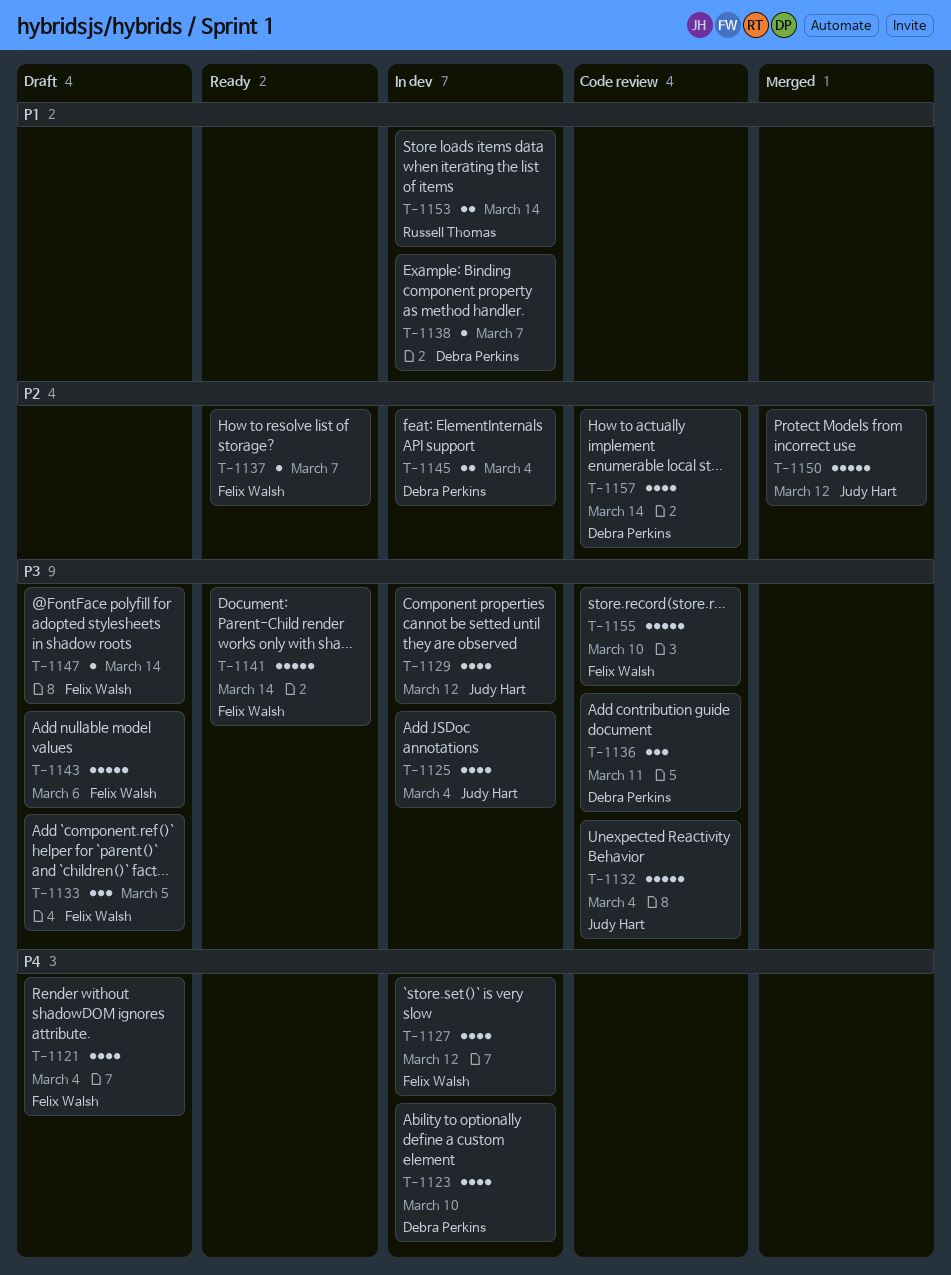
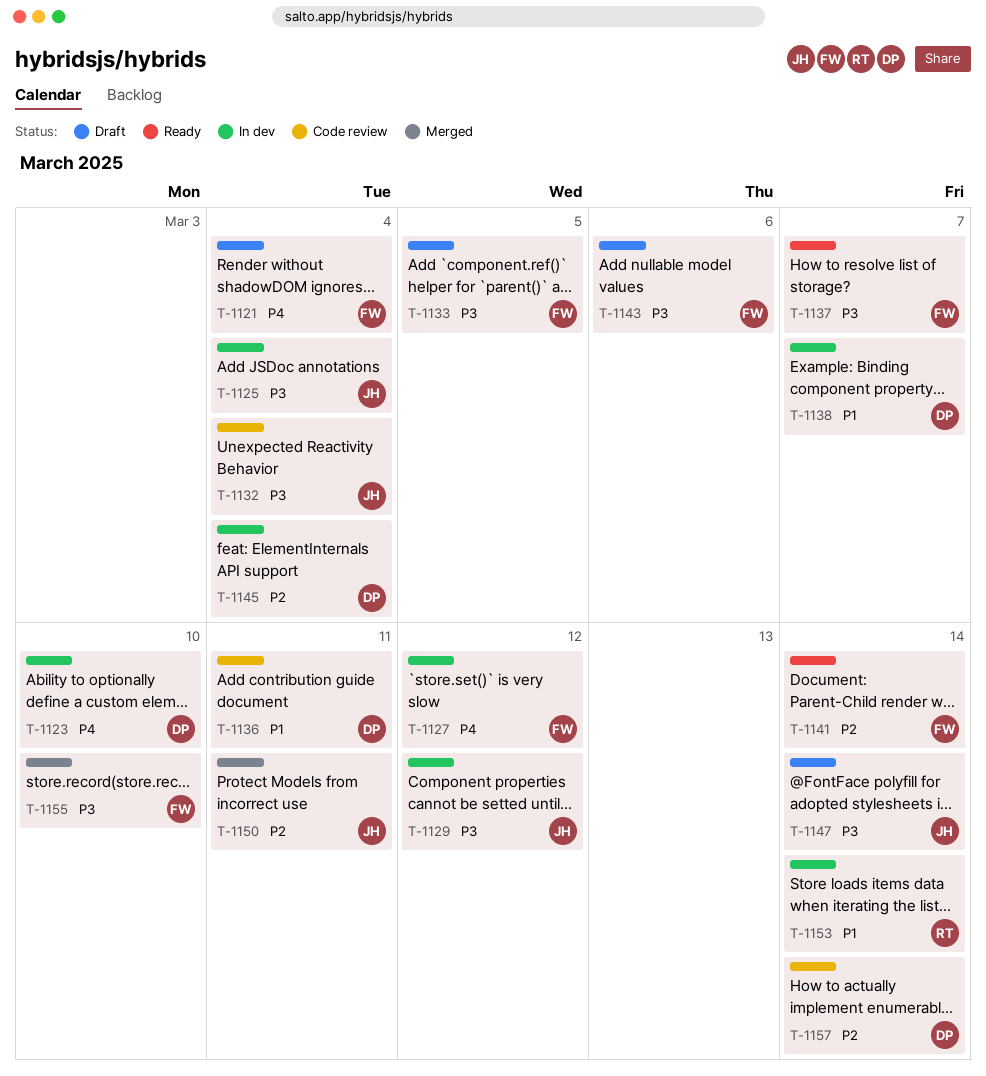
T-1136, priority: P3 -> P1
T-1137, priority: P2 -> P3
T-1141, priority: P3 -> P2
T-1147, owner: Felix Walsh -> Judy Hart
T-1150, due: Mar 12 -> Mar 11
T-1155, status: Code review -> Merged

